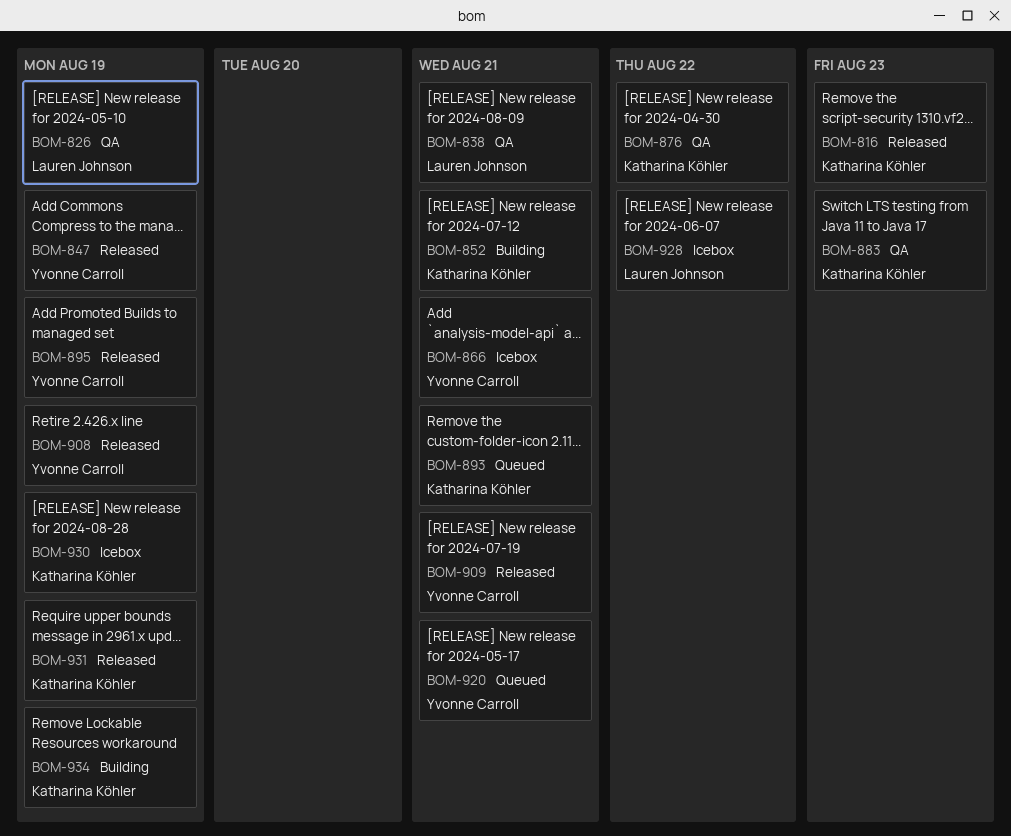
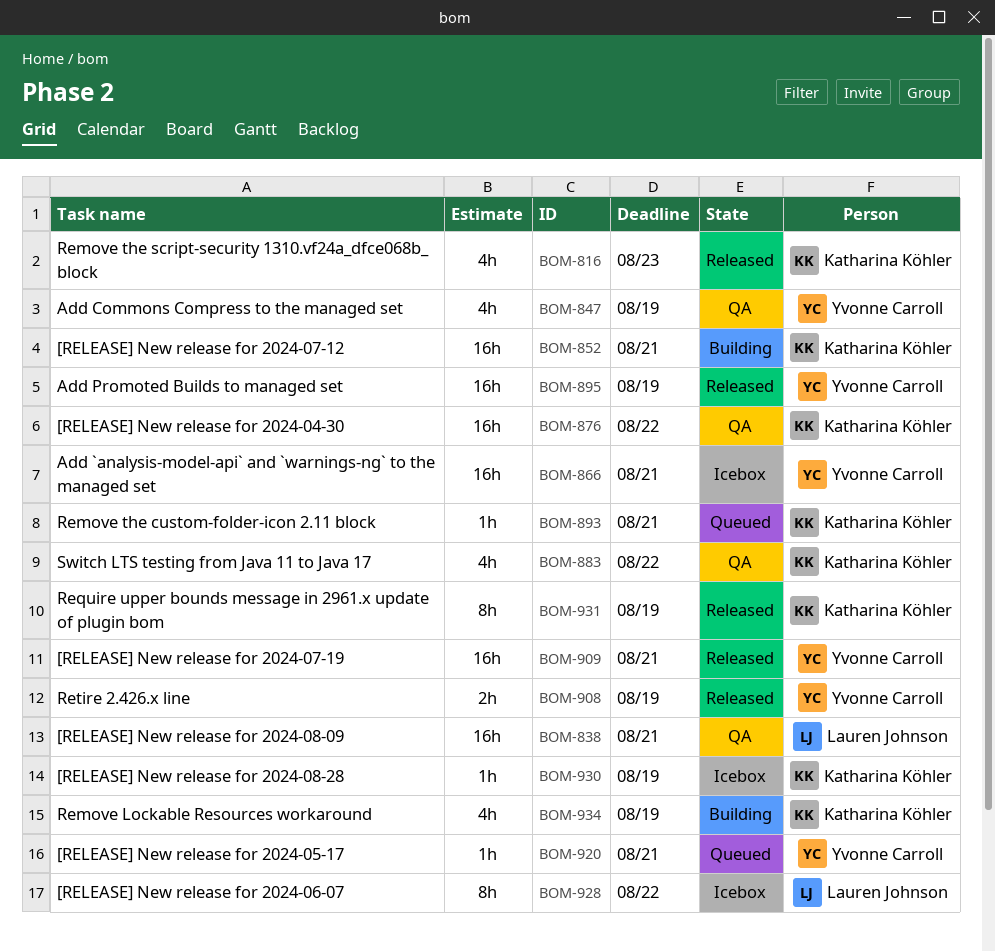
BOM-826: present -> none
BOM-847, status: Released -> QA
BOM-883, due: Aug 23 -> Aug 22

